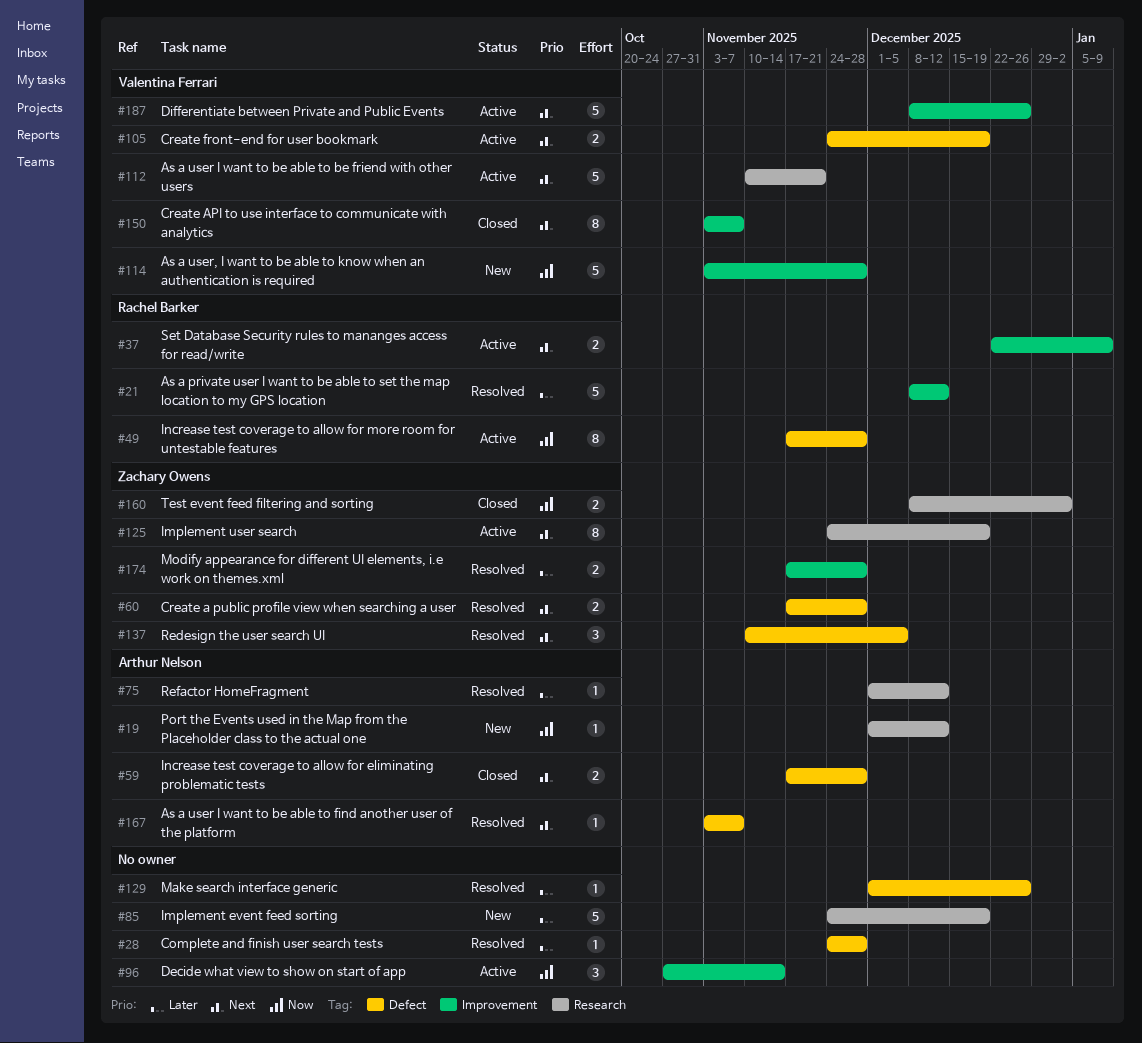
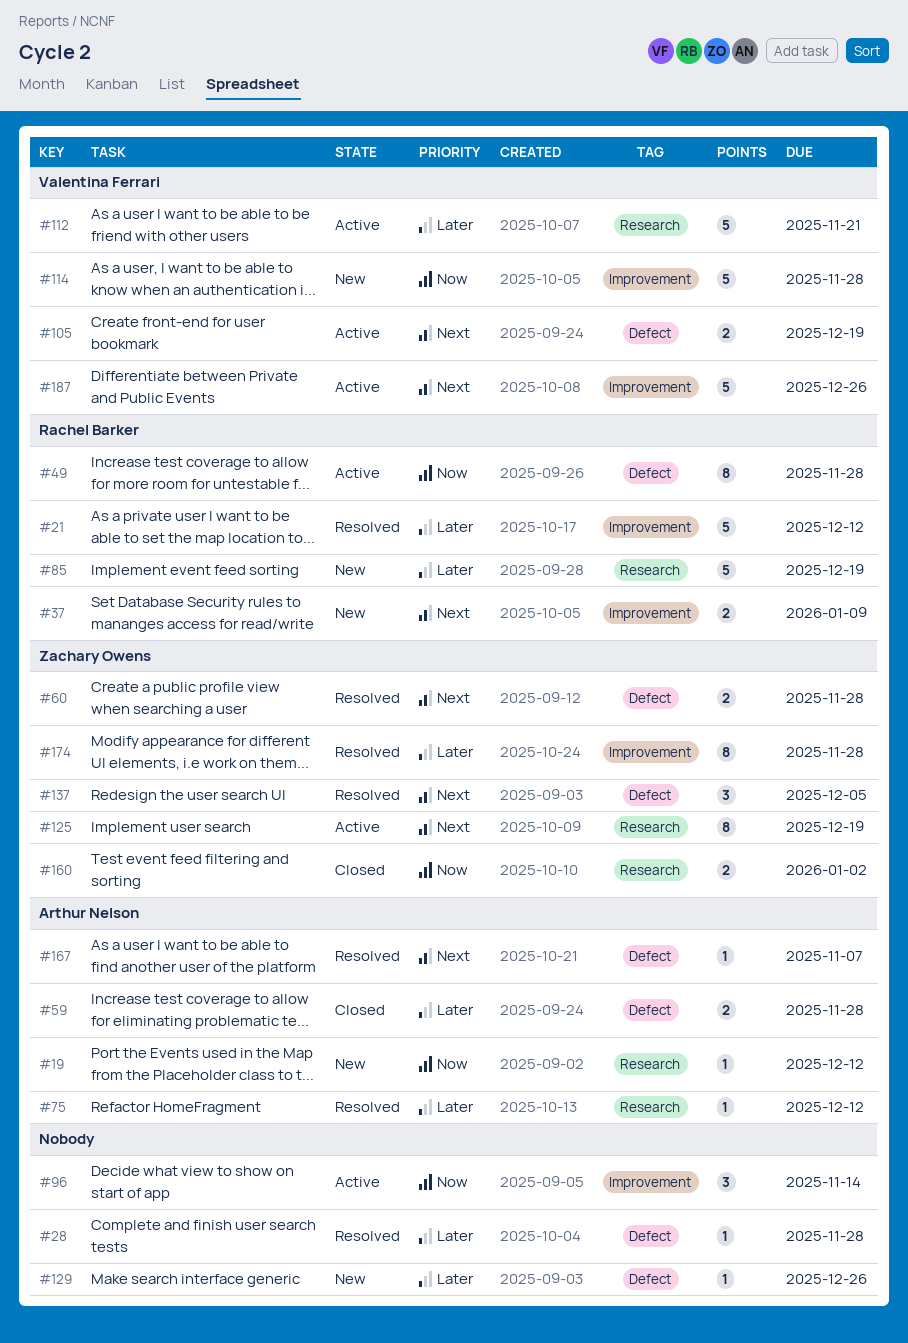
#37, status: Active -> New
#59, priority: Next -> Later
#85, owner: none -> Rachel Barker
#112, priority: Next -> Later
#129, status: Resolved -> New
#150: present -> none
#174, estimate: 2 -> 8

